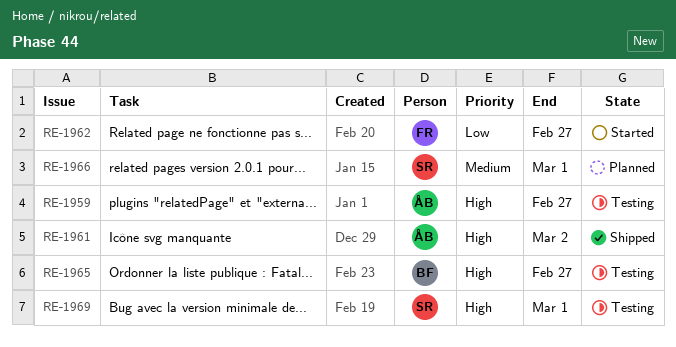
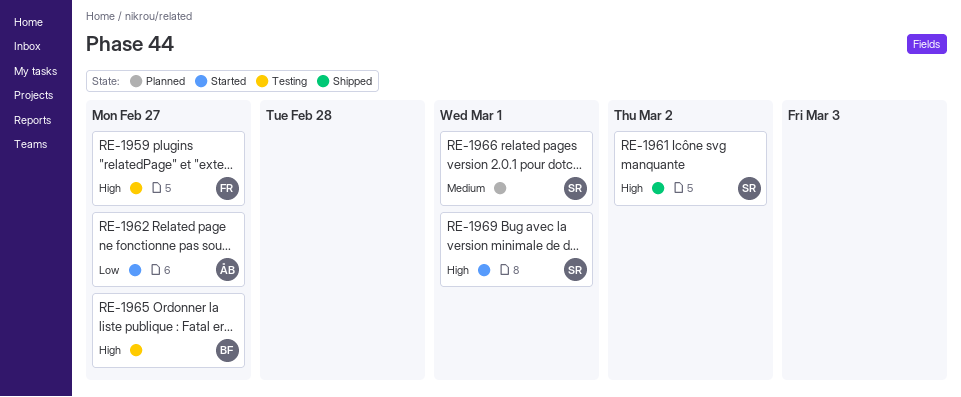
RE-1959, owner: ÅB -> FR
RE-1961, owner: ÅB -> SR
RE-1962, owner: FR -> ÅB
RE-1969, status: Testing -> Started

